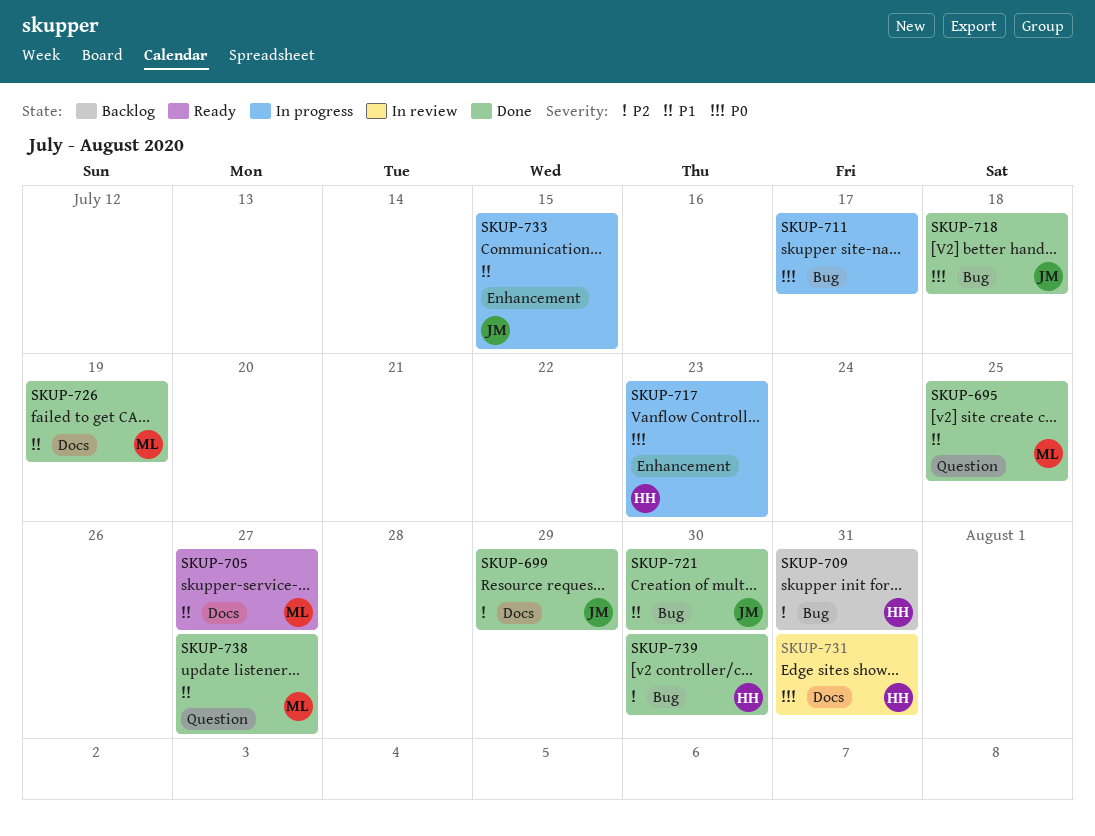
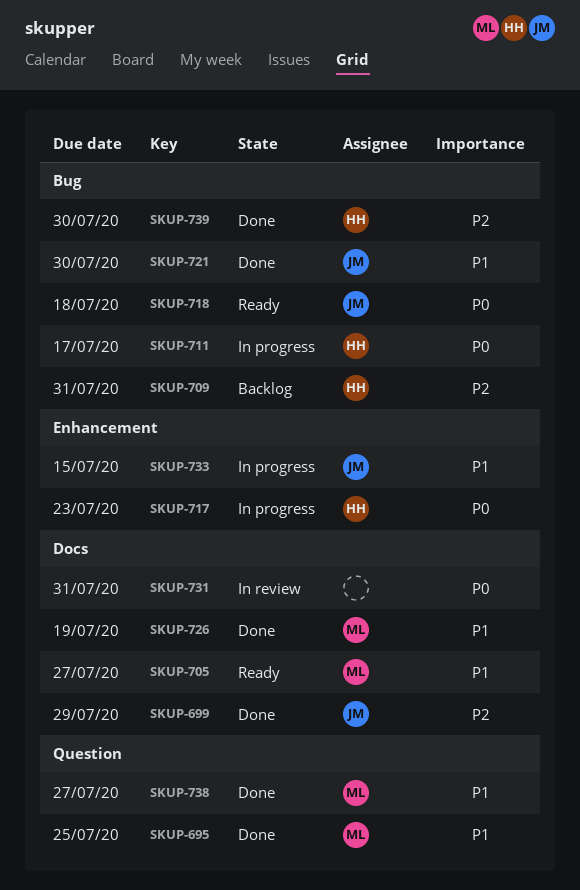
SKUP-711, owner: none -> HH
SKUP-718, status: Done -> Ready
SKUP-731, owner: HH -> none

